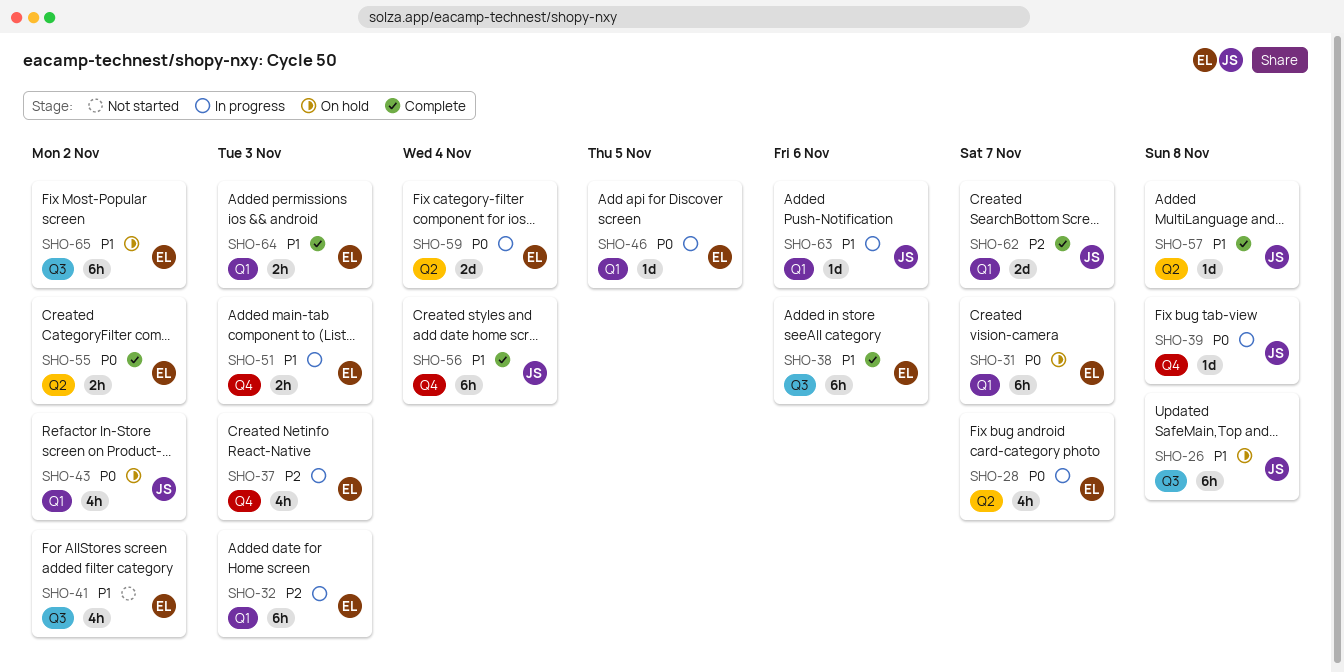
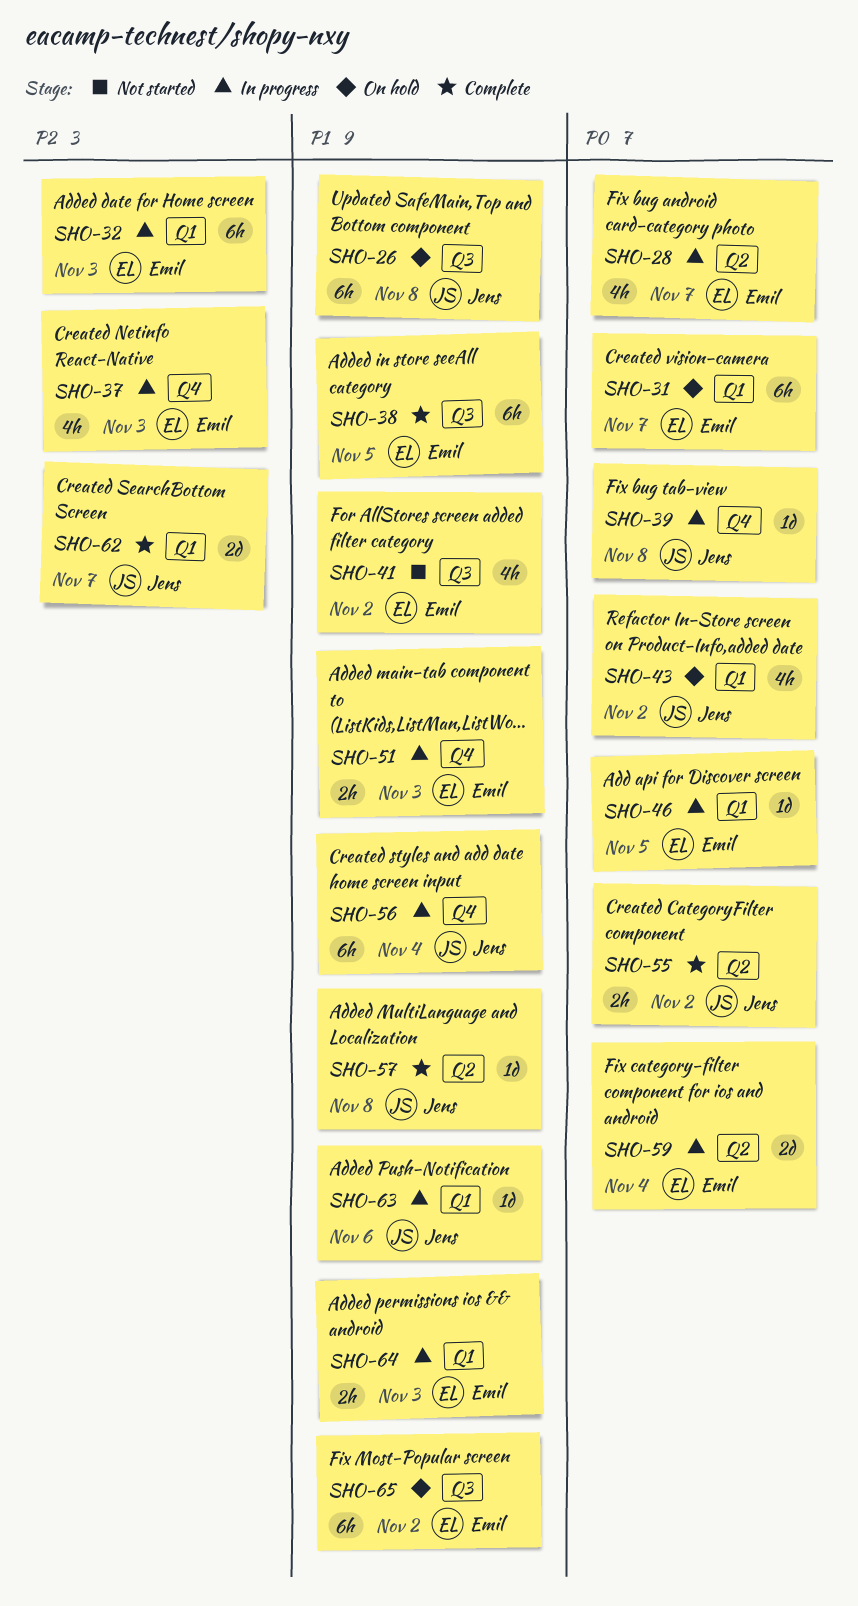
SHO-38, due: Nov 6 -> Nov 5
SHO-55, owner: Emil -> Jens
SHO-56, status: Complete -> In progress
SHO-64, status: Complete -> In progress

